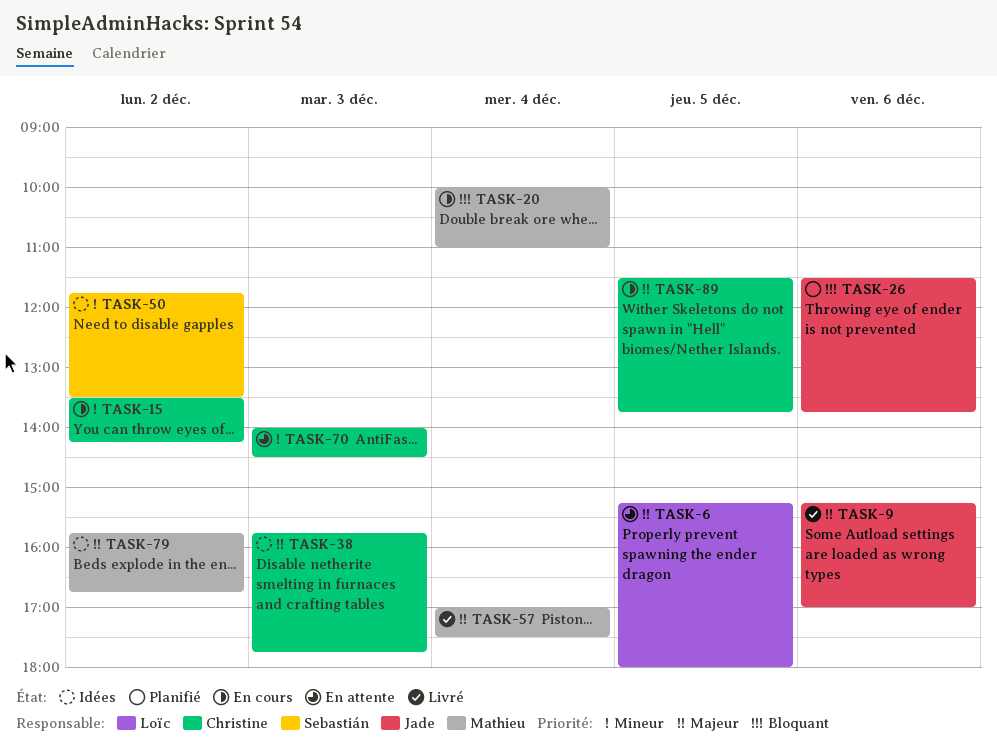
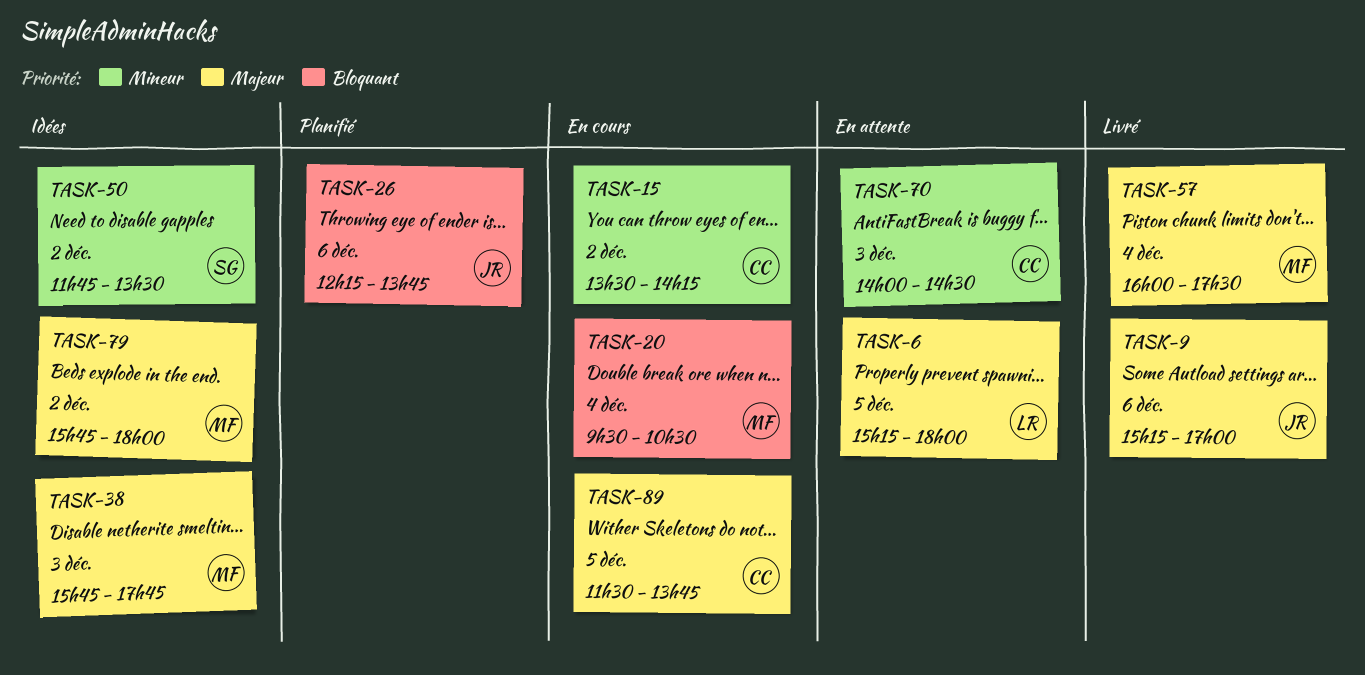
TASK-20, begins: 10:00 -> 09:30
TASK-20, ends: 11:00 -> 10:30
TASK-26, begins: 11:30 -> 12:15
TASK-38, owner: Christine -> Mathieu
TASK-57, begins: 17:00 -> 16:00
TASK-79, ends: 16:45 -> 18:00

